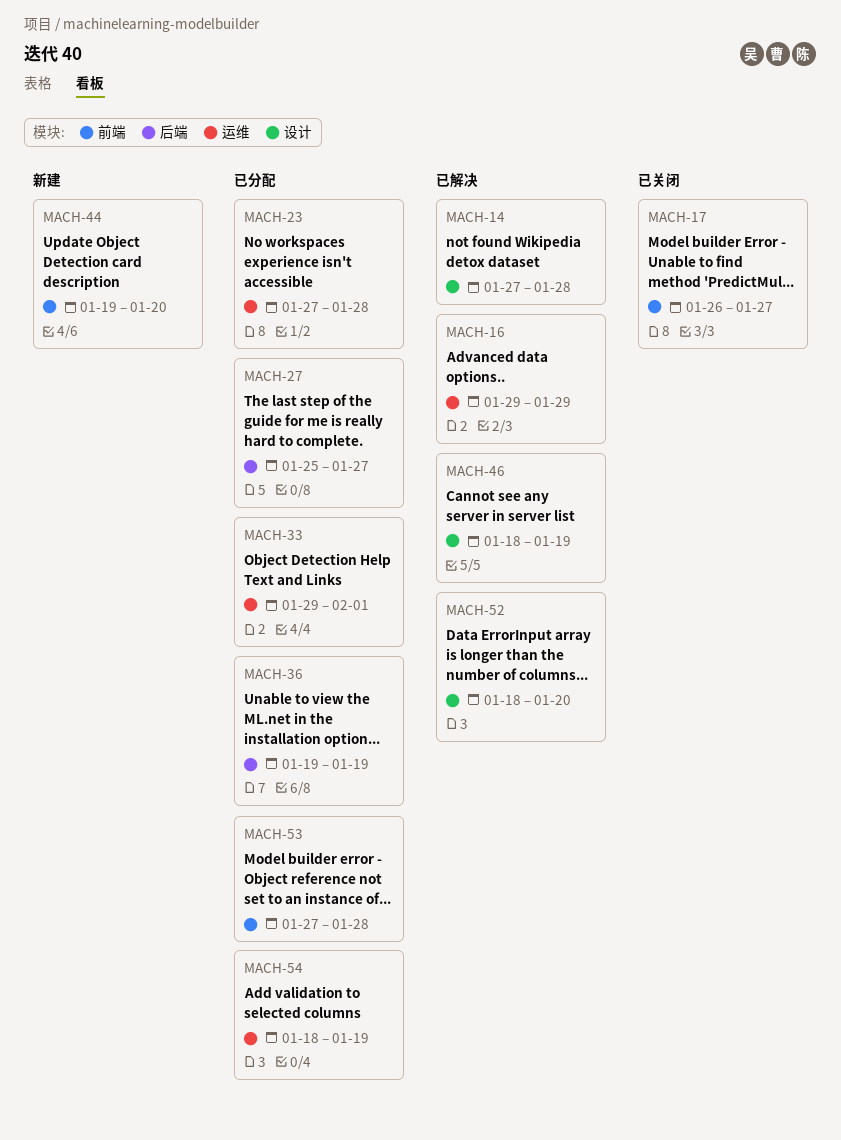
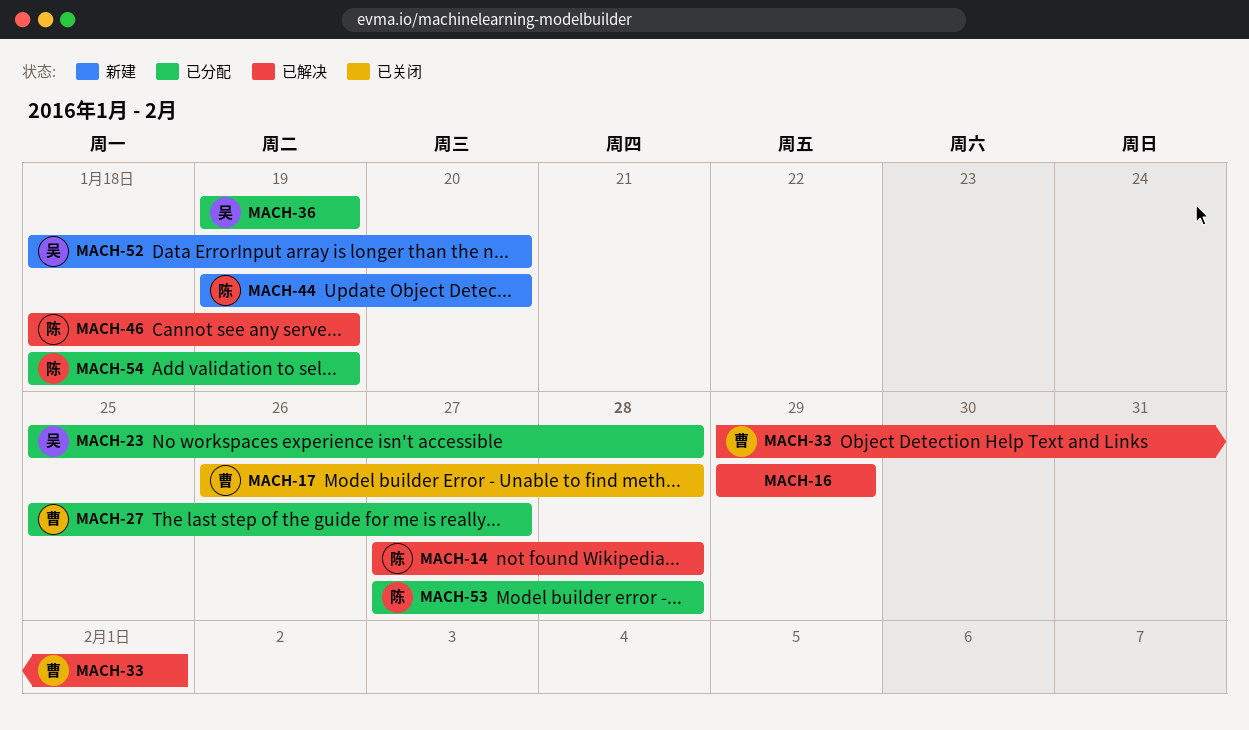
MACH-17, due: Jan 27 -> Jan 28
MACH-23, start: Jan 27 -> Jan 25
MACH-33, status: 已分配 -> 已解决
MACH-52, status: 已解决 -> 新建

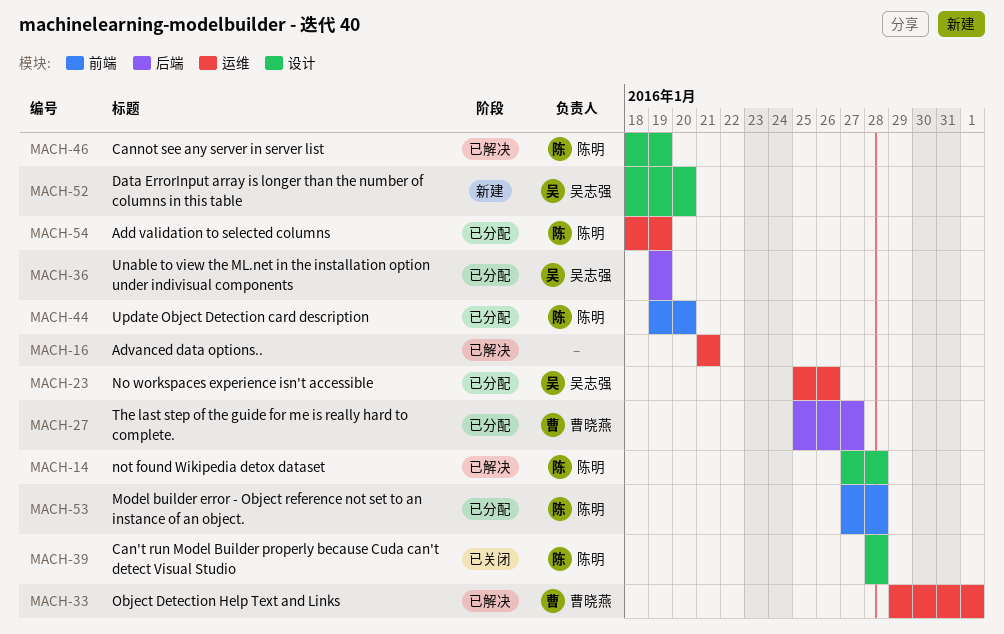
MACH-16, start: Jan 29 -> Jan 21
MACH-16, due: Jan 29 -> Jan 21
MACH-17: present -> none
MACH-23, due: Jan 28 -> Jan 26
MACH-39: none -> present
MACH-44, status: 新建 -> 已分配

